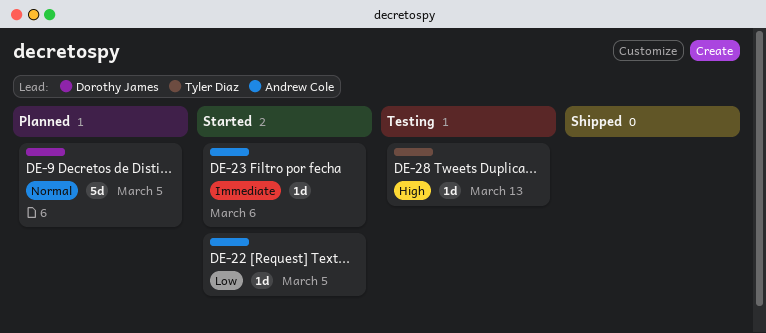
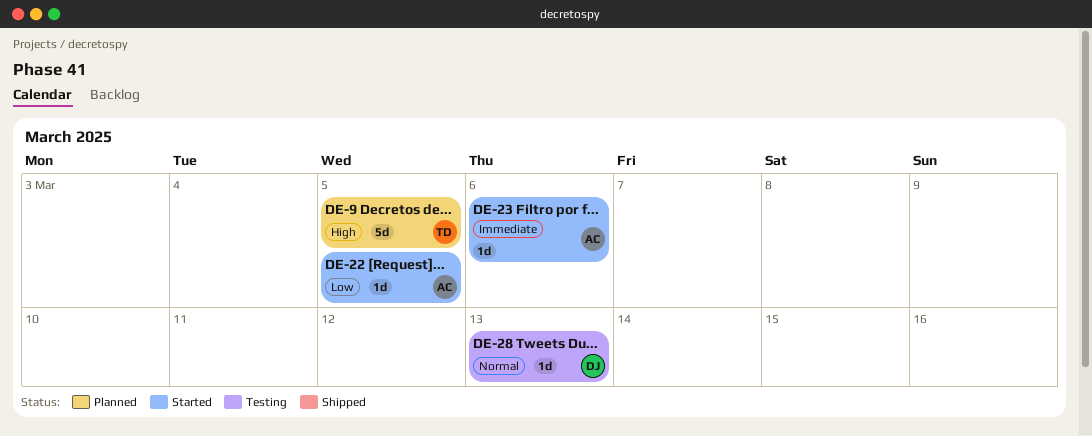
DE-9, owner: Dorothy James -> Tyler Diaz
DE-9, priority: Normal -> High
DE-28, owner: Tyler Diaz -> Dorothy James
DE-28, priority: High -> Normal

